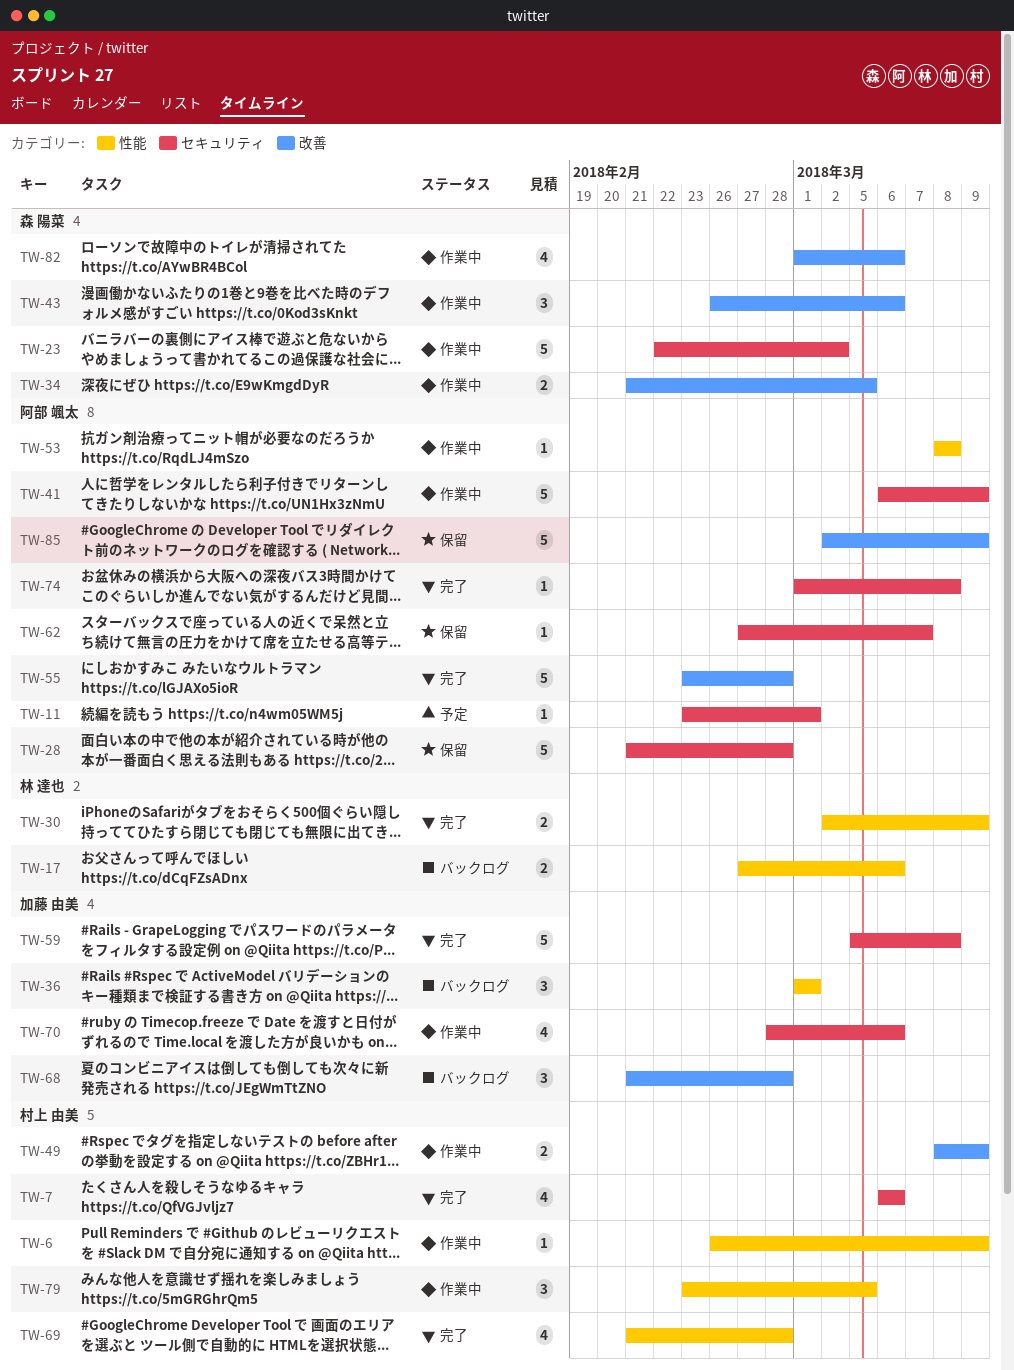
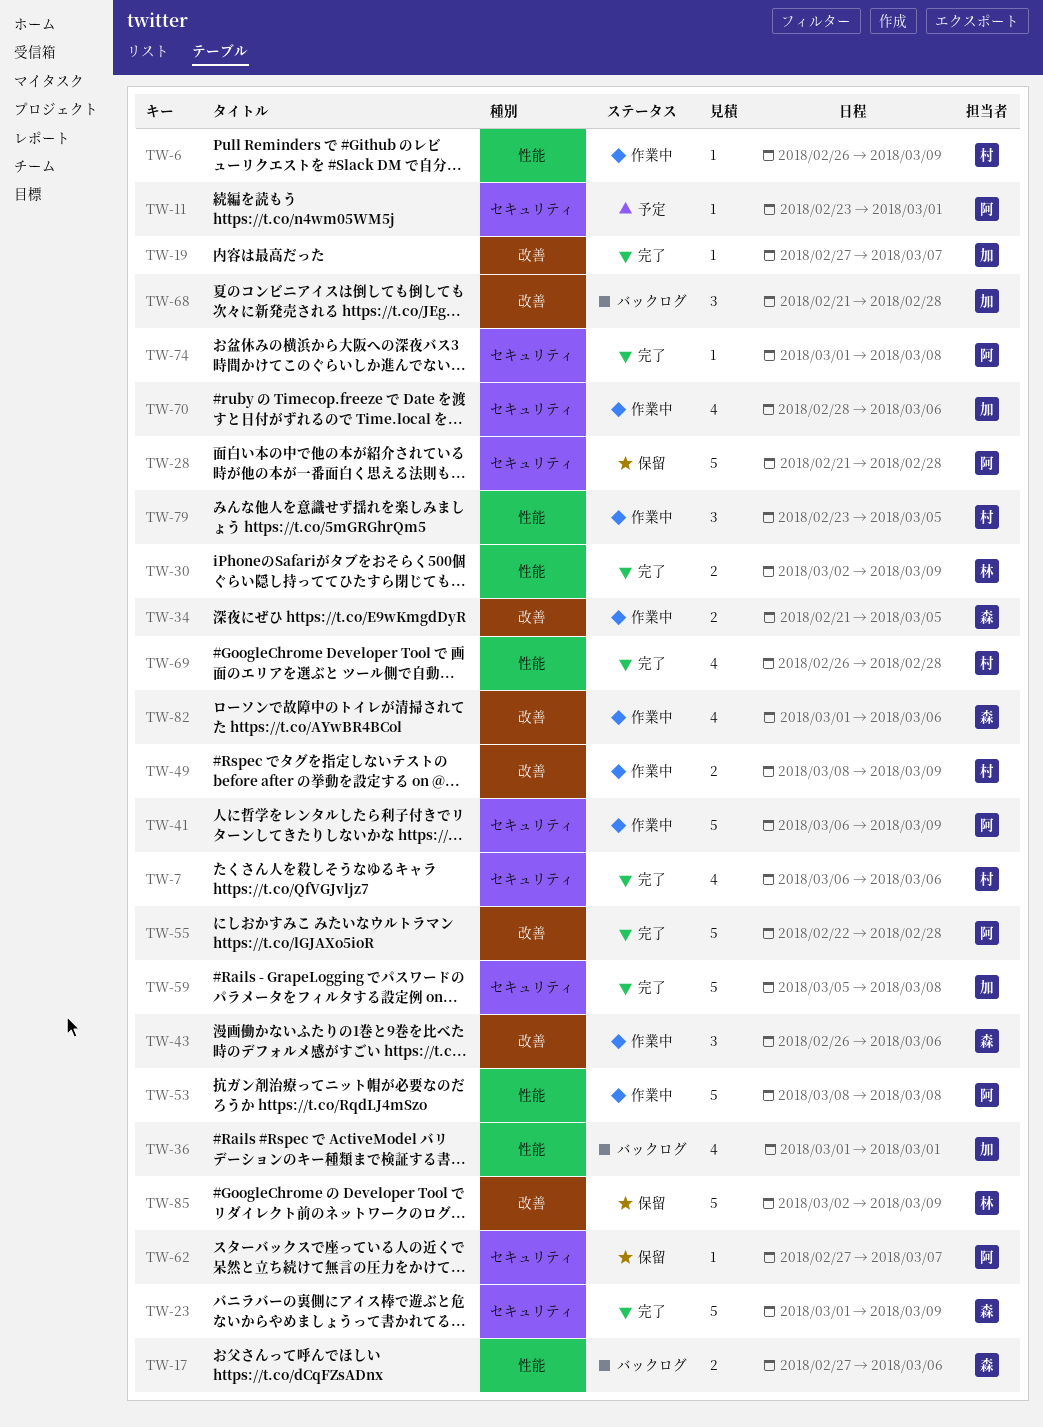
TW-17, owner: 林 達也 -> 森 陽菜
TW-19: none -> present
TW-23, status: 作業中 -> 完了
TW-23, start: Feb 22 -> Mar 1
TW-23, due: Mar 2 -> Mar 9
TW-36, estimate: 3 -> 4
TW-53, estimate: 1 -> 5
TW-55, start: Feb 23 -> Feb 22
TW-69, start: Feb 21 -> Feb 26
TW-85, owner: 阿部 颯太 -> 林 達也

